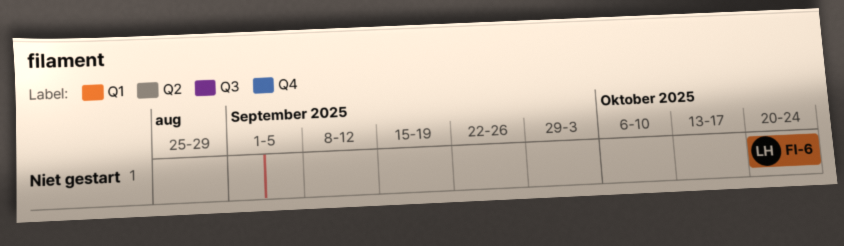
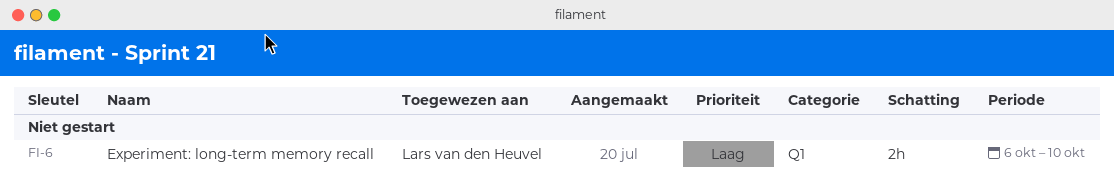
FI-6, start: Oct 20 -> Oct 6
FI-6, due: Oct 24 -> Oct 10

